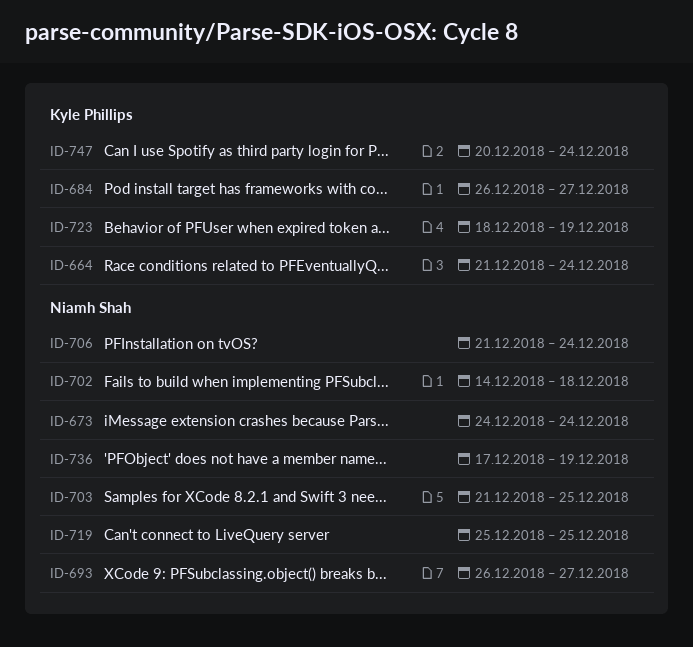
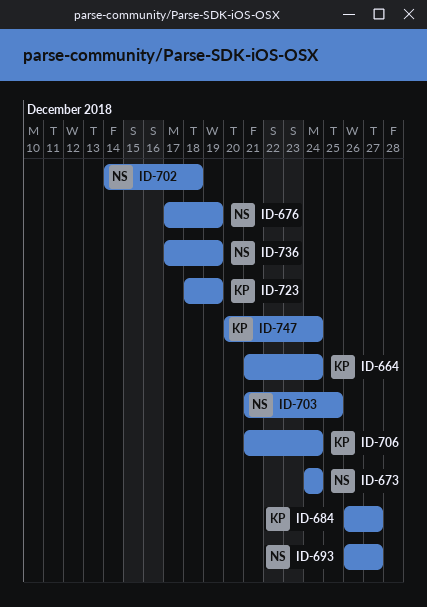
ID-676: none -> present
ID-706, owner: Niamh Shah -> Kyle Phillips
ID-719: present -> none

